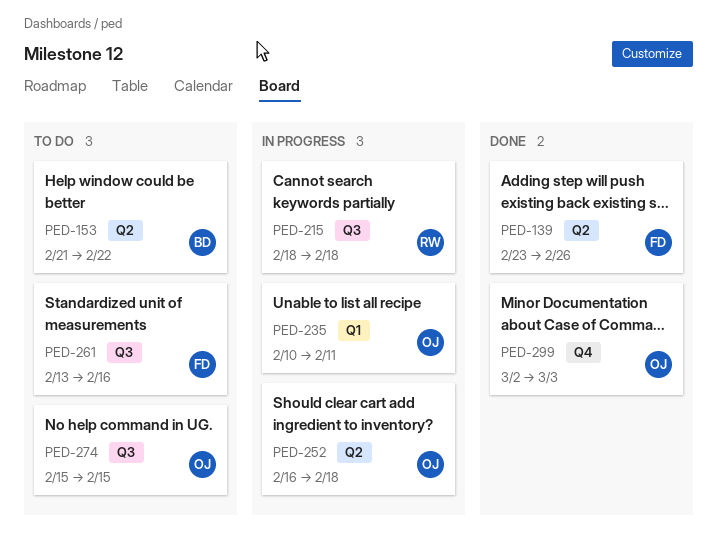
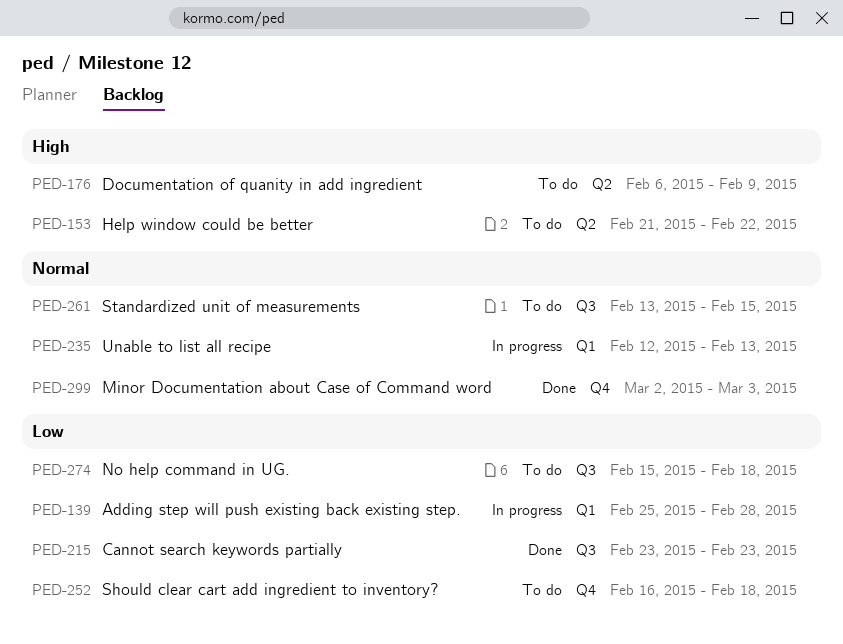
PED-139, status: Done -> In progress
PED-139, label: Q2 -> Q1
PED-139, start: Feb 23 -> Feb 25
PED-139, due: Feb 26 -> Feb 28
PED-176: none -> present
PED-215, status: In progress -> Done
PED-215, start: Feb 18 -> Feb 23
PED-215, due: Feb 18 -> Feb 23
PED-235, start: Feb 10 -> Feb 12
PED-235, due: Feb 11 -> Feb 13
PED-252, status: In progress -> To do
PED-252, label: Q2 -> Q4
PED-261, due: Feb 16 -> Feb 15
PED-274, due: Feb 15 -> Feb 18

